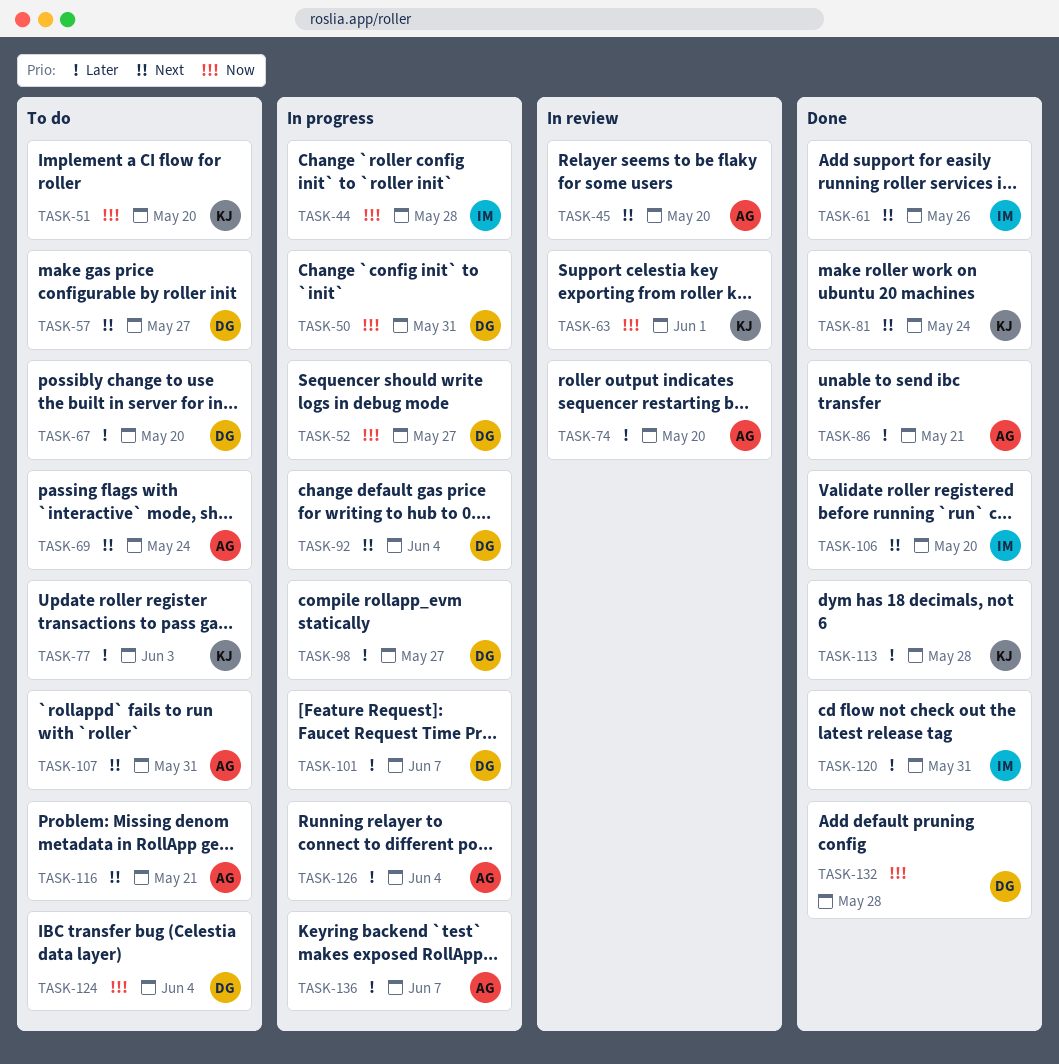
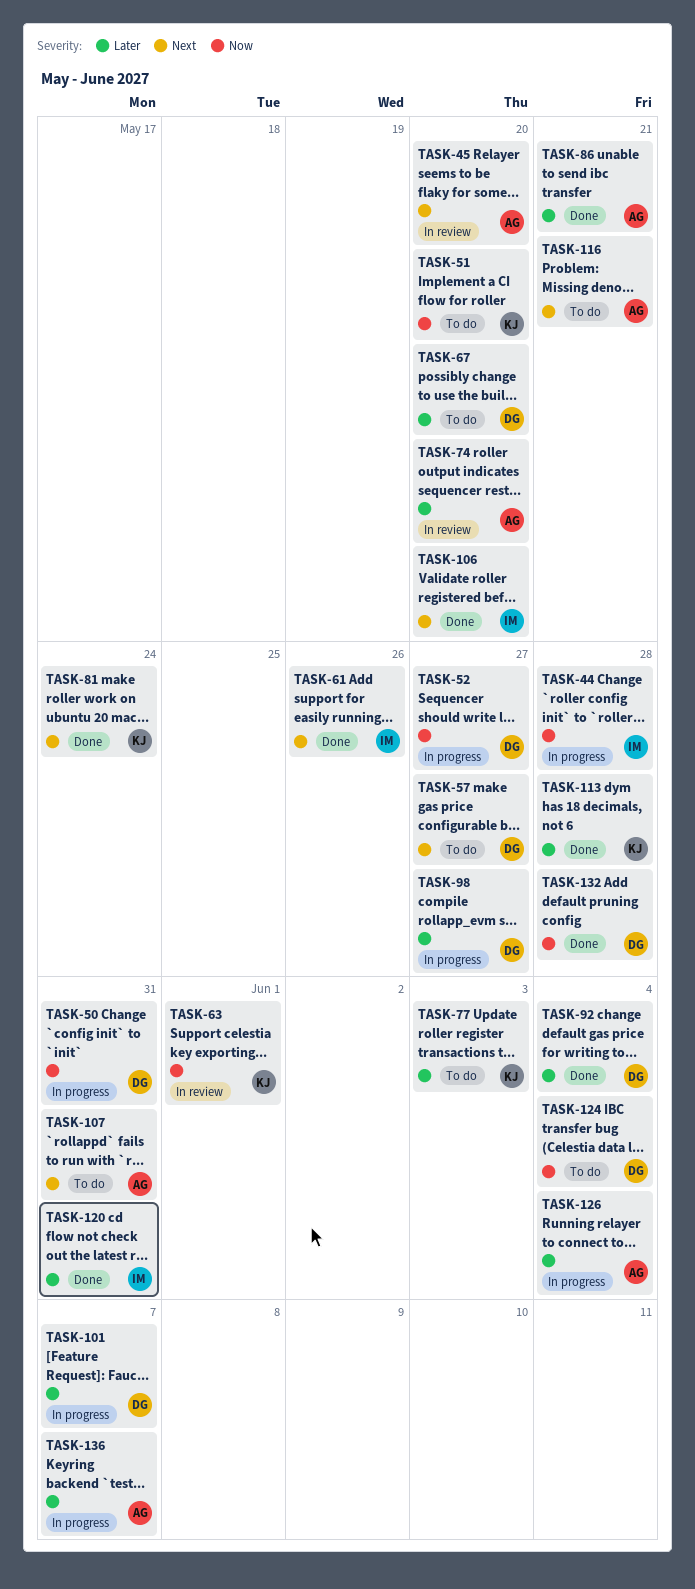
TASK-69: present -> none
TASK-92, status: In progress -> Done
TASK-92, priority: Next -> Later

